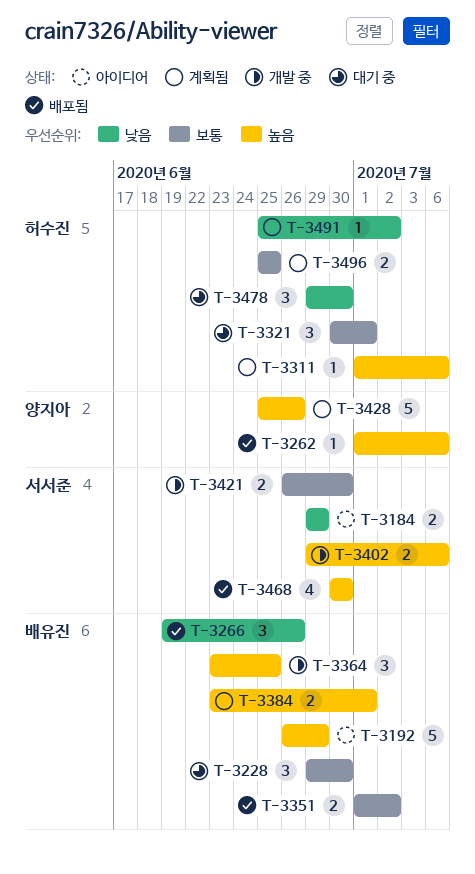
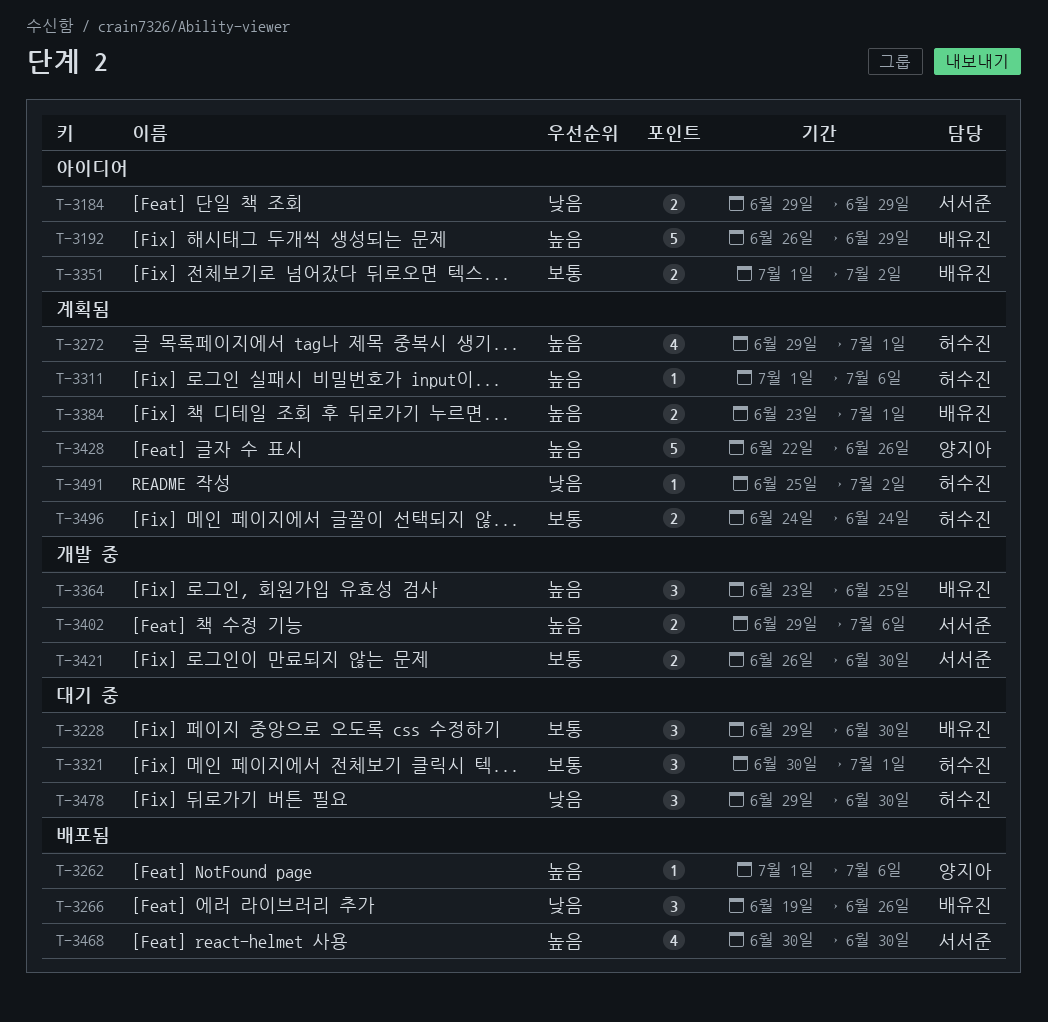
T-3272: none -> present
T-3351, status: 배포됨 -> 아이디어
T-3428, start: Jun 25 -> Jun 22
T-3496, start: Jun 25 -> Jun 24
T-3496, due: Jun 25 -> Jun 24

